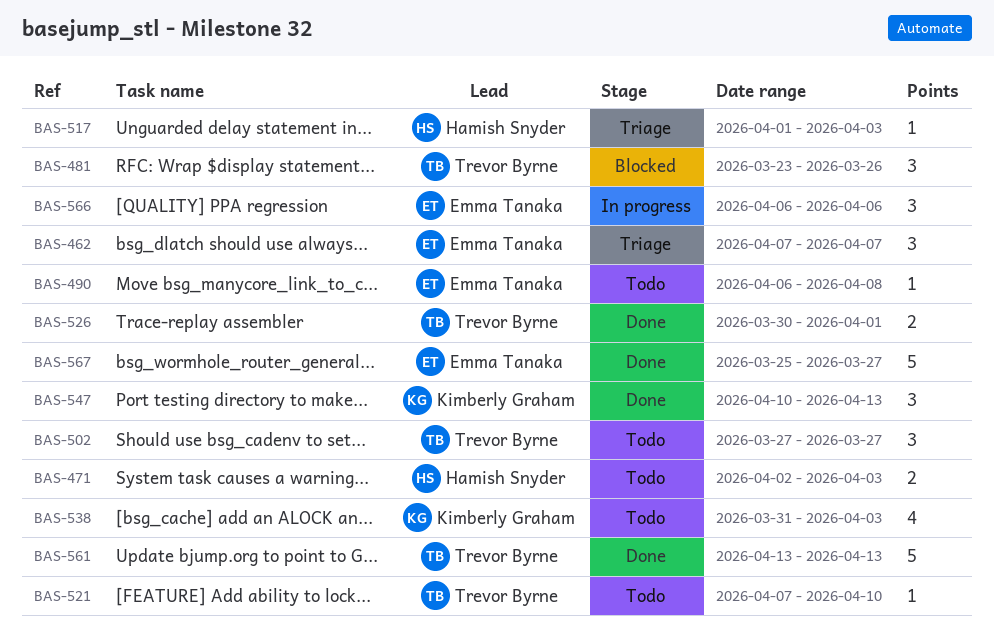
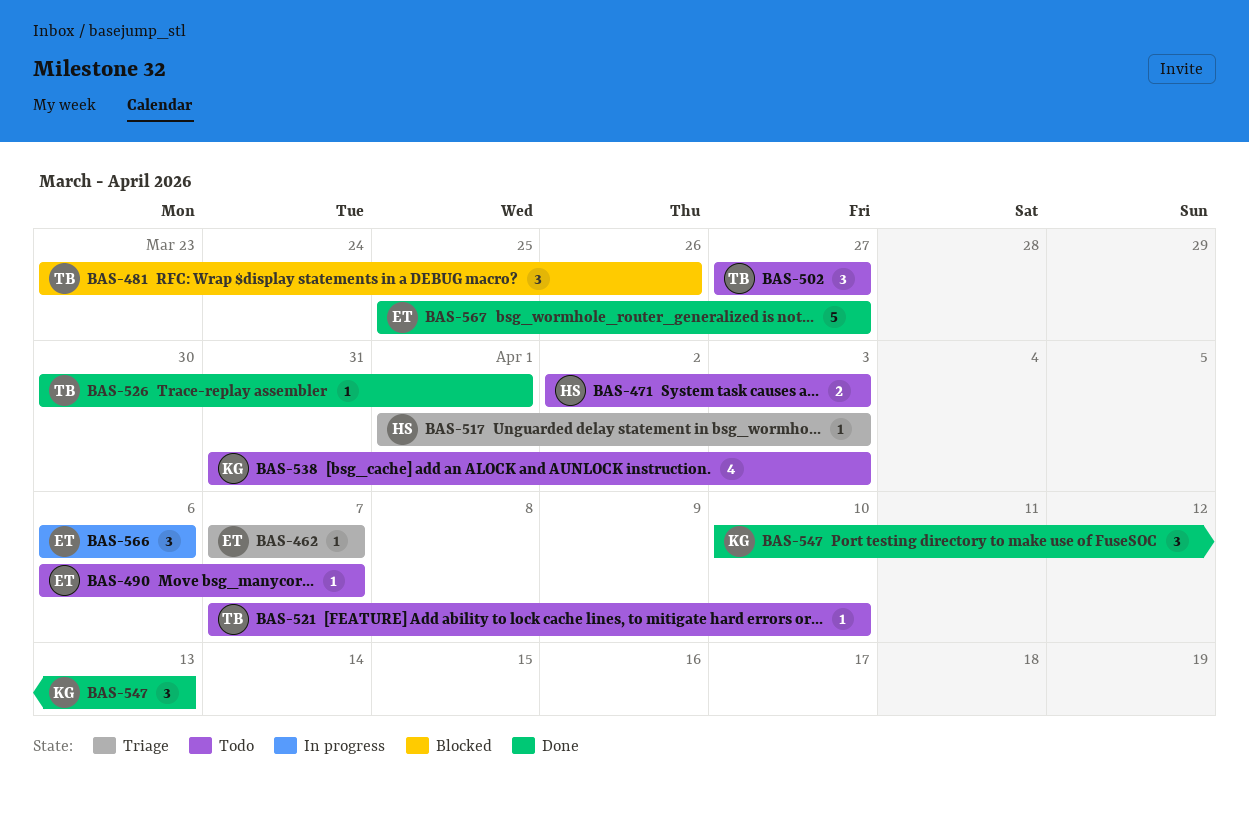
BAS-462, estimate: 3 -> 1
BAS-490, due: Apr 8 -> Apr 7
BAS-526, estimate: 2 -> 1
BAS-561: present -> none

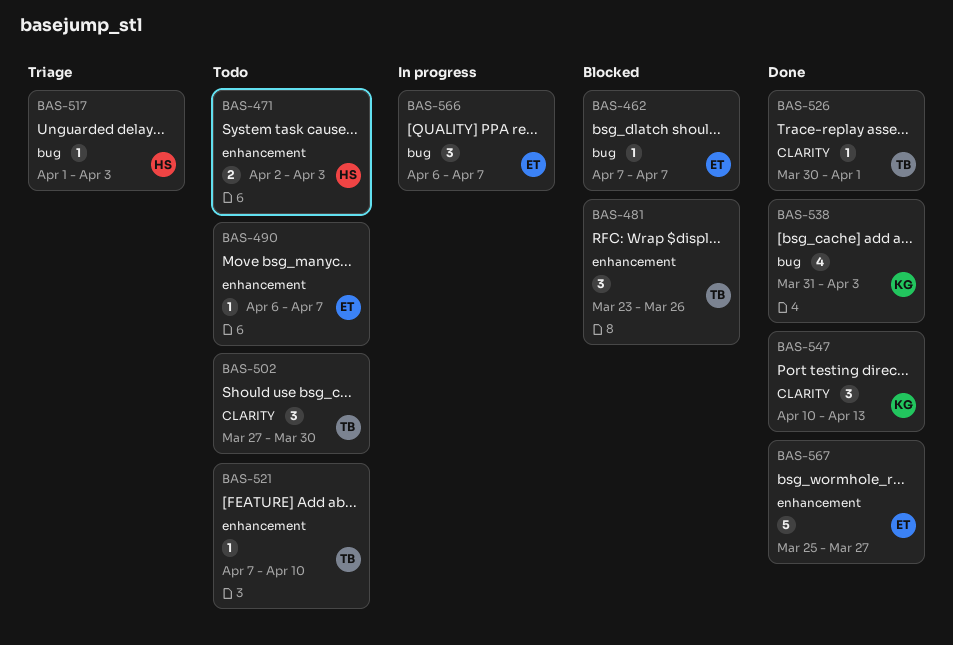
BAS-462, status: Triage -> Blocked
BAS-502, due: Mar 27 -> Mar 30
BAS-538, status: Todo -> Done
BAS-566, due: Apr 6 -> Apr 7

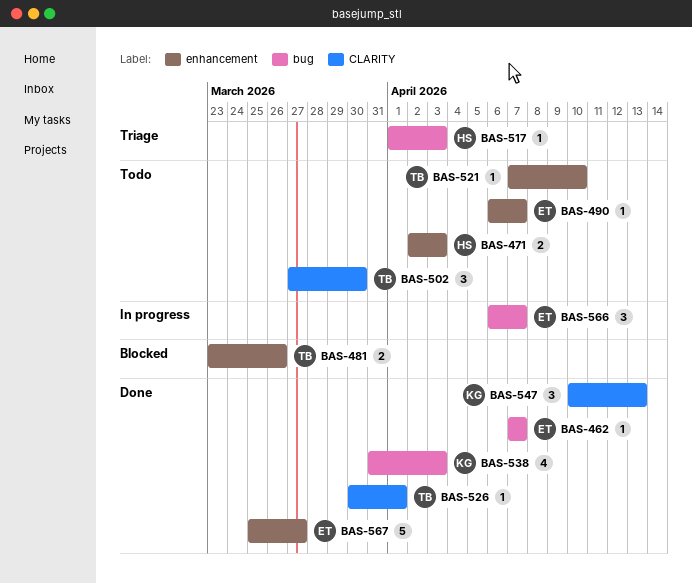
BAS-462, status: Blocked -> Done
BAS-481, estimate: 3 -> 2

